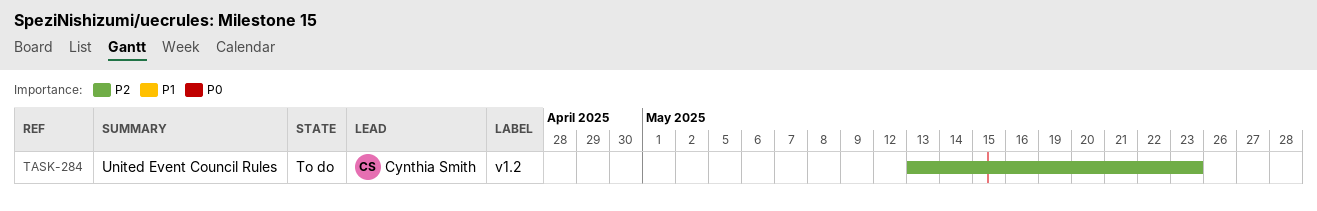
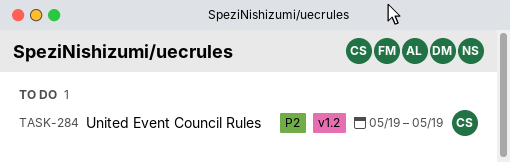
TASK-284, start: May 13 -> May 19
TASK-284, due: May 23 -> May 19

